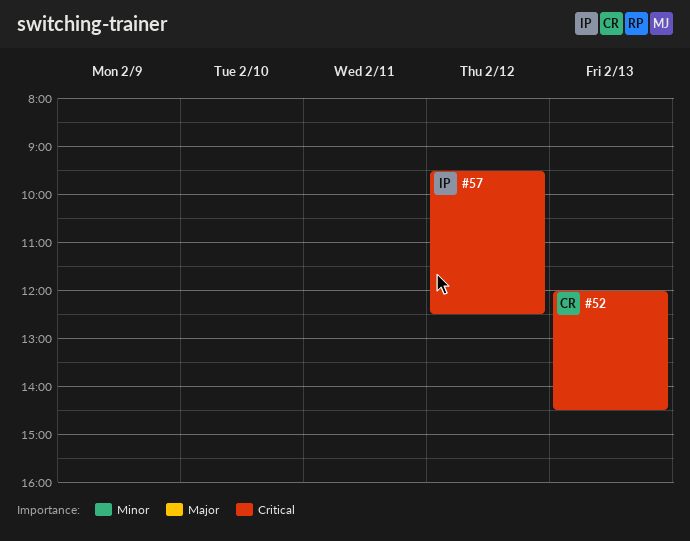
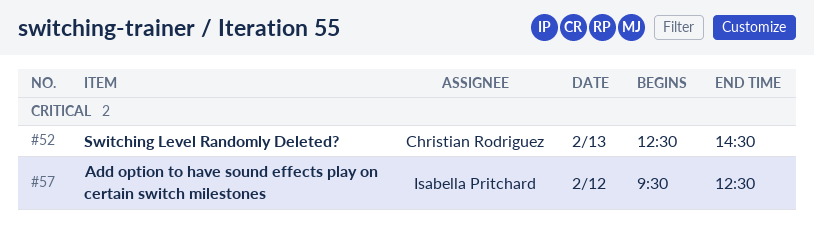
#52, begins: 12:00 -> 12:30

